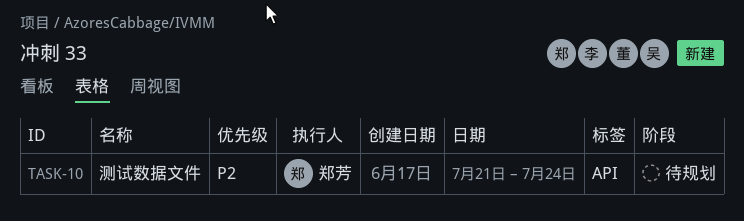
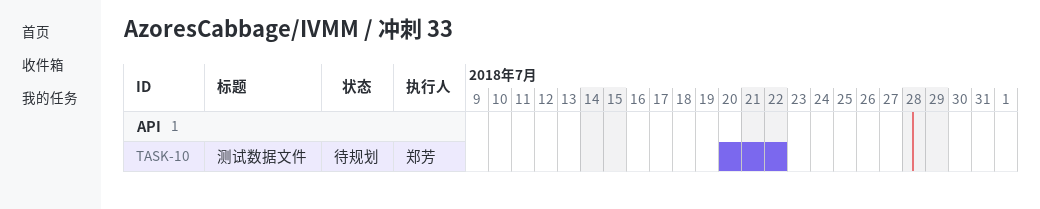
TASK-10, start: Jul 21 -> Jul 20
TASK-10, due: Jul 24 -> Jul 22

